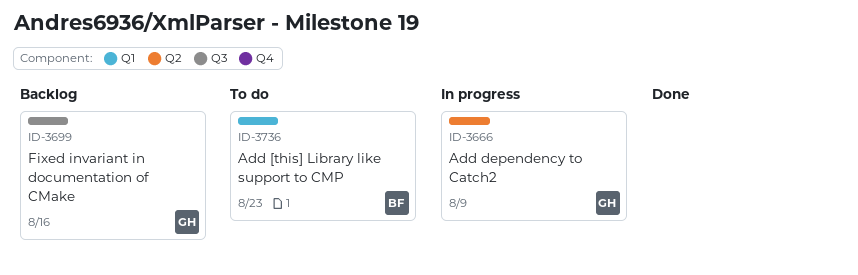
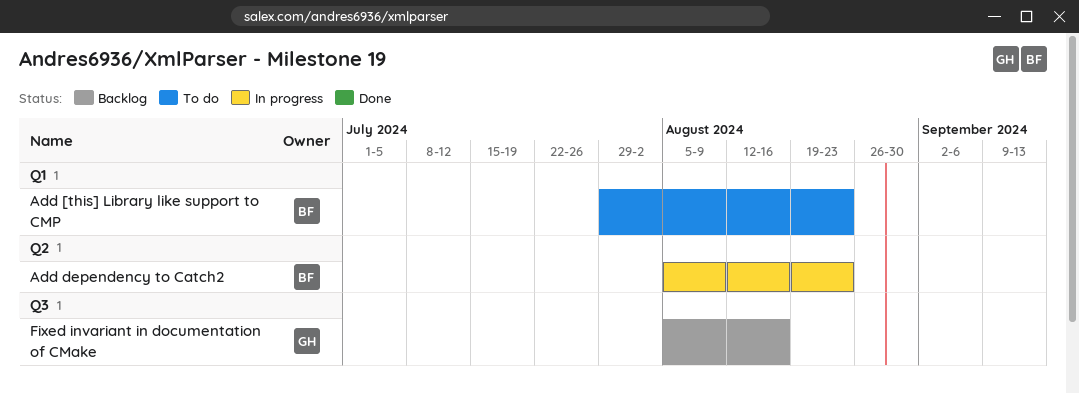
Add dependency to Catch2, owner: GH -> BF
Add dependency to Catch2, due: Aug 9 -> Aug 23

